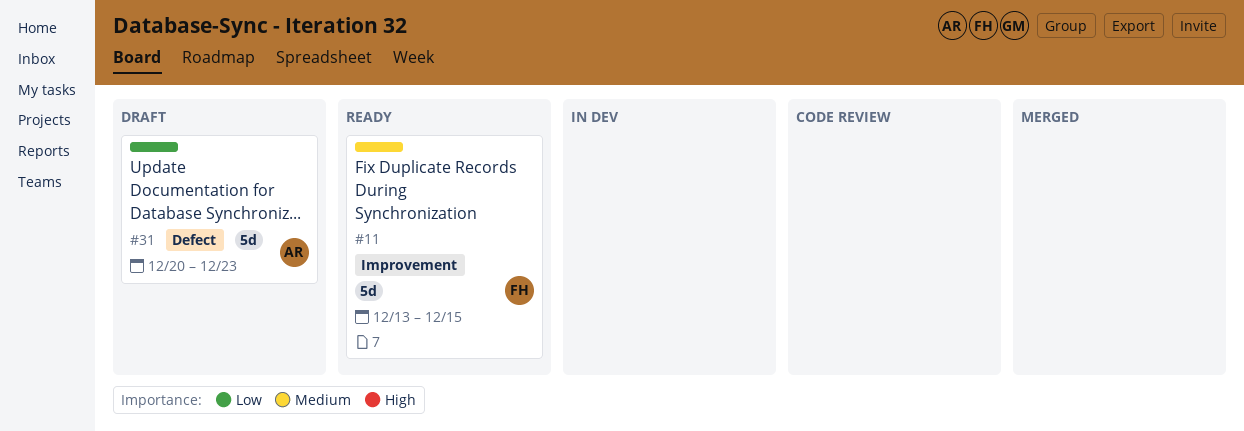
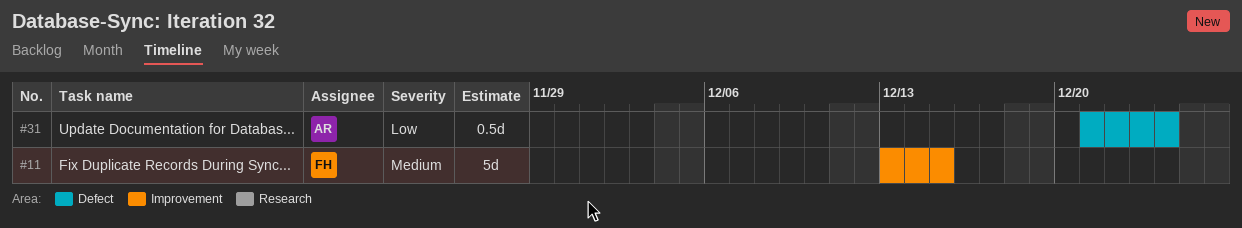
#31, estimate: 5d -> 0.5d
#31, start: Dec 20 -> Dec 21
#31, due: Dec 23 -> Dec 24

